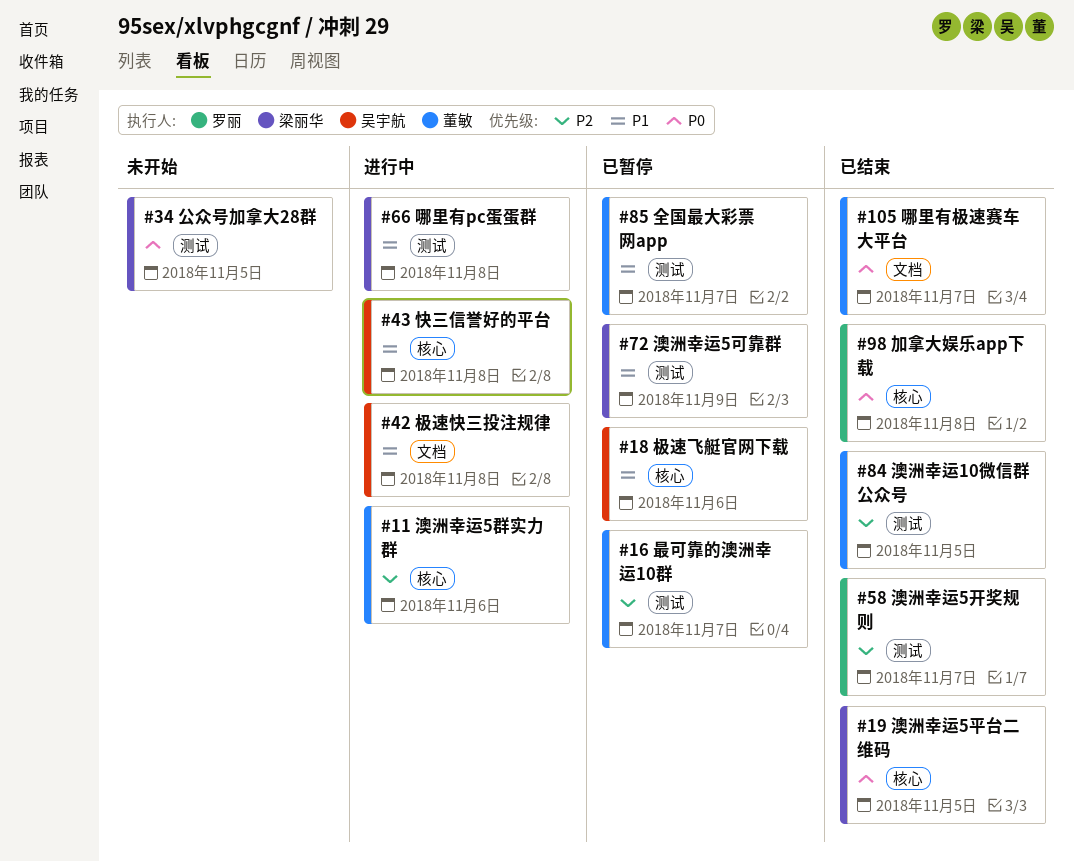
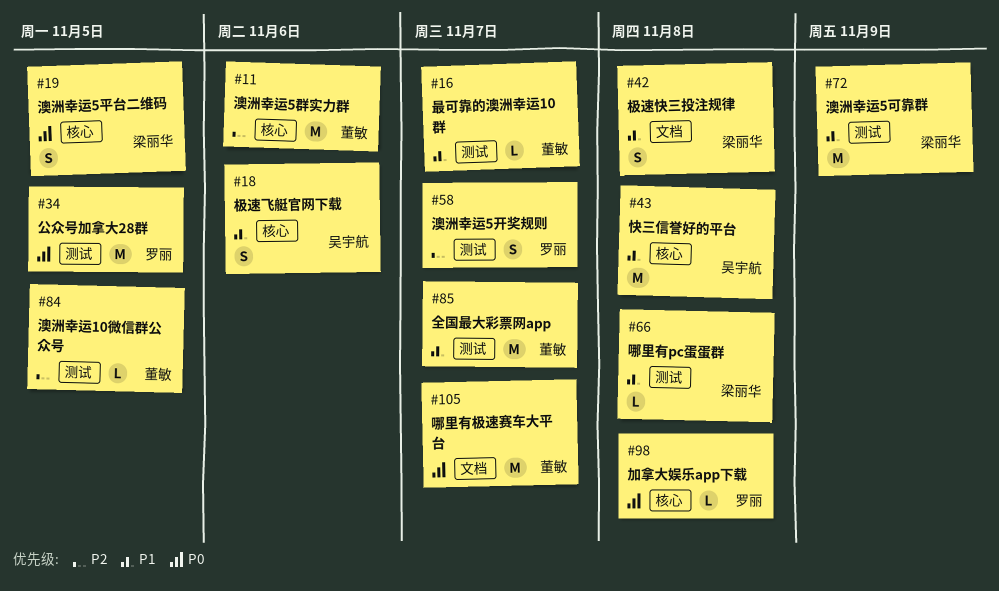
#16, priority: P2 -> P1
#34, owner: 梁丽华 -> 罗丽
#42, owner: 吴宇航 -> 梁丽华

